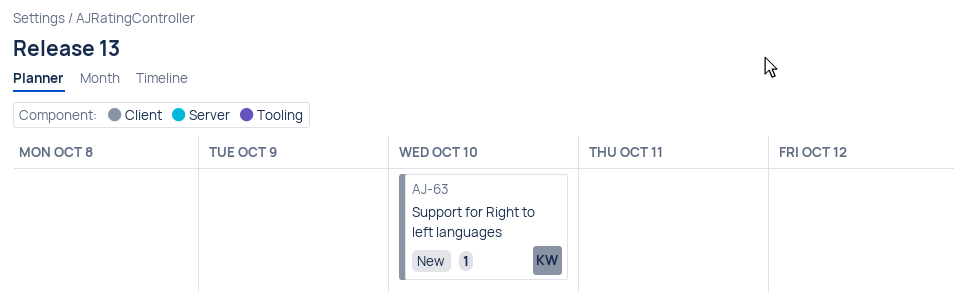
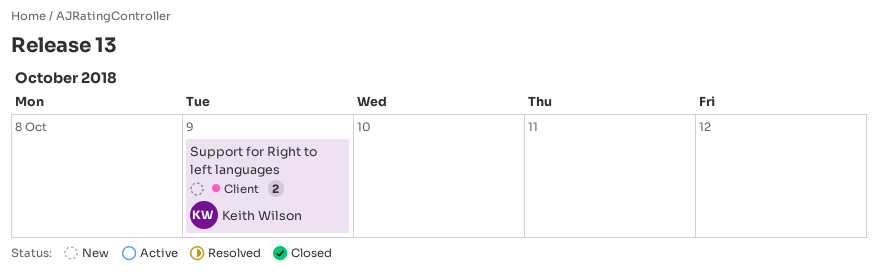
Support for Right to left languages, estimate: 1 -> 2
Support for Right to left languages, due: Oct 10 -> Oct 9

